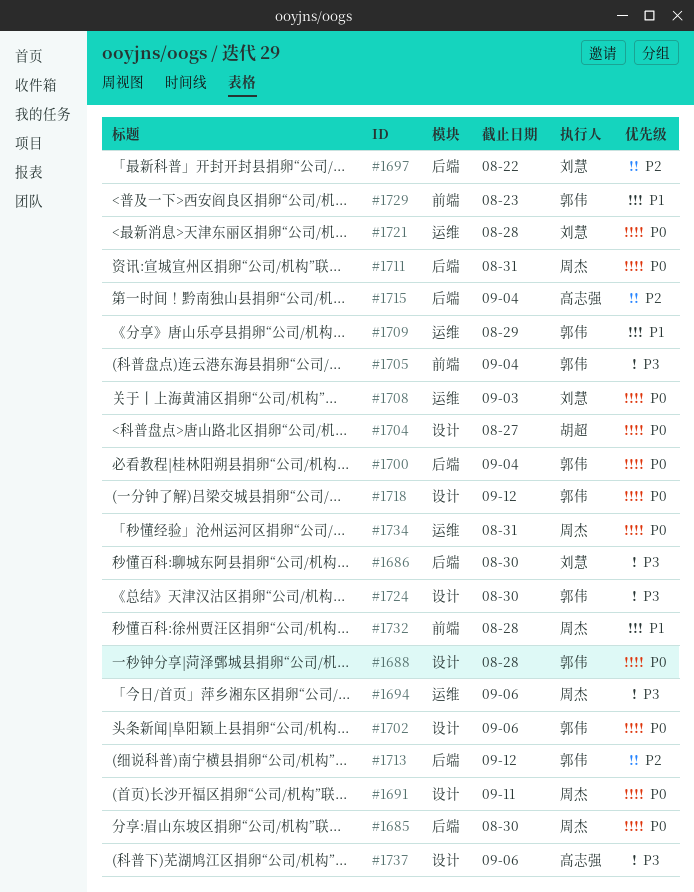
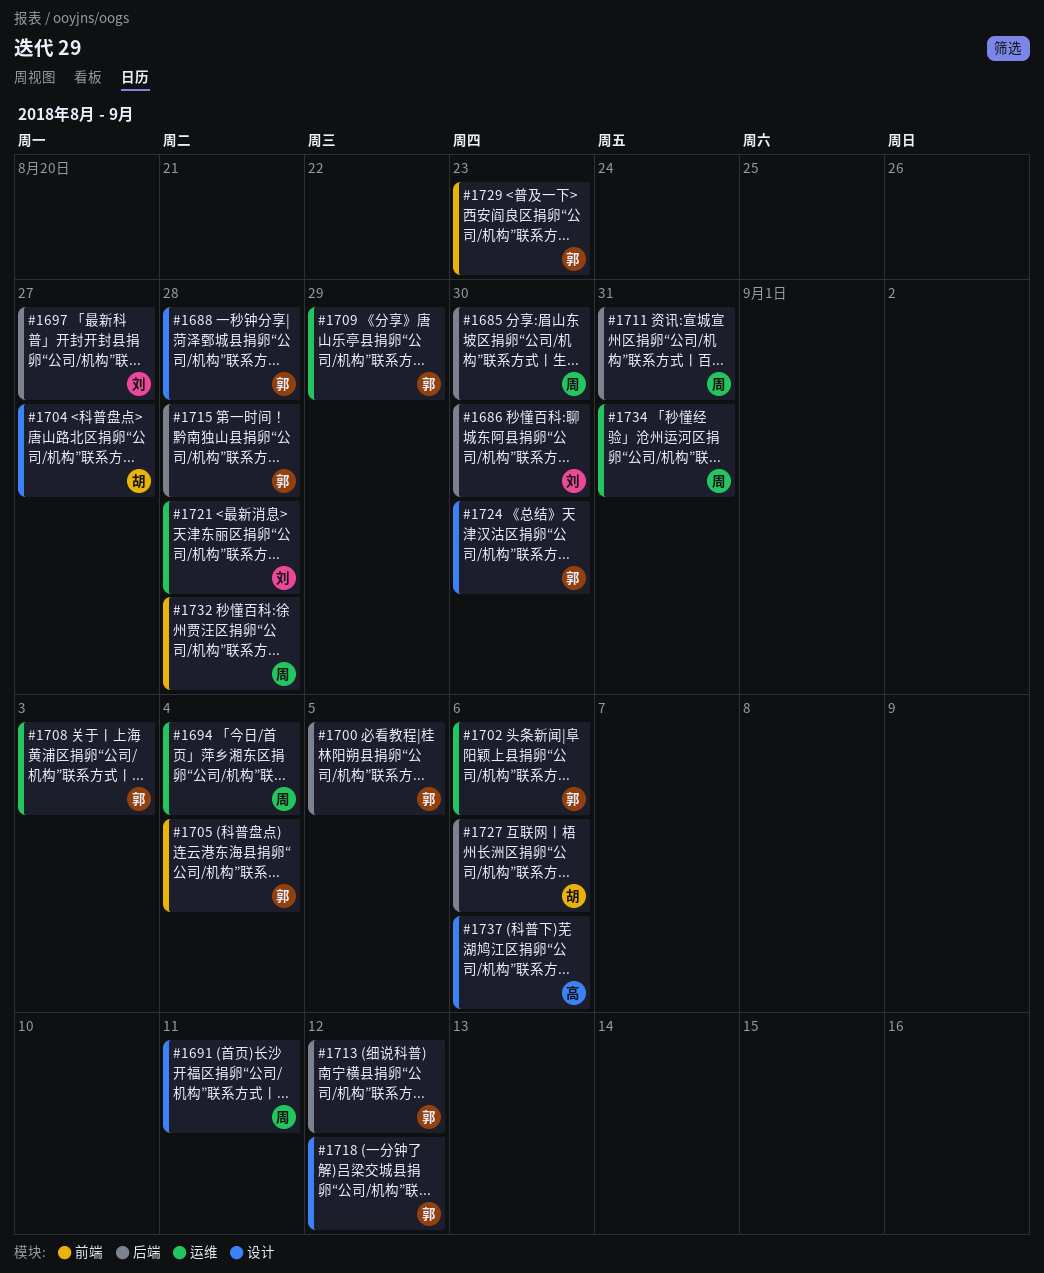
#1694, due: Sep 6 -> Sep 4
#1697, due: Aug 22 -> Aug 27
#1700, due: Sep 4 -> Sep 5
#1702, label: 设计 -> 运维
#1708, owner: 刘慧 -> 郭伟
#1715, owner: 高志强 -> 郭伟
#1715, due: Sep 4 -> Aug 28
#1727: none -> present

